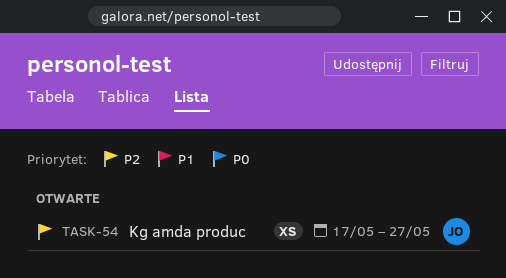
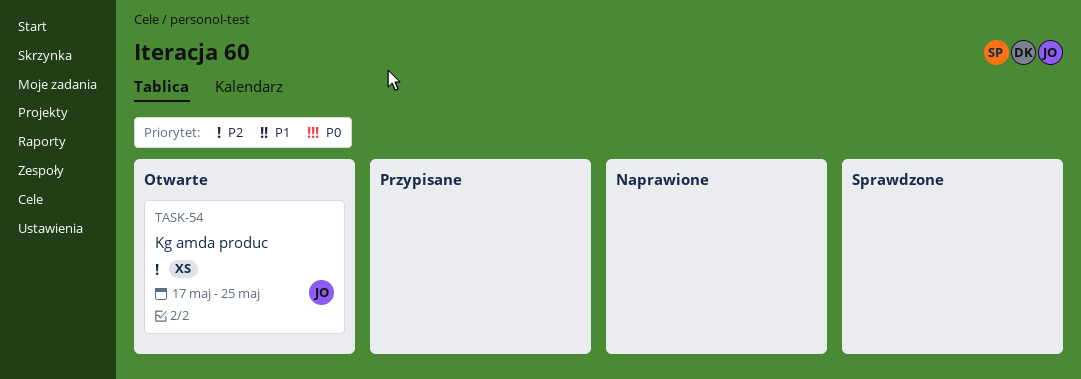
TASK-54, due: May 27 -> May 25

